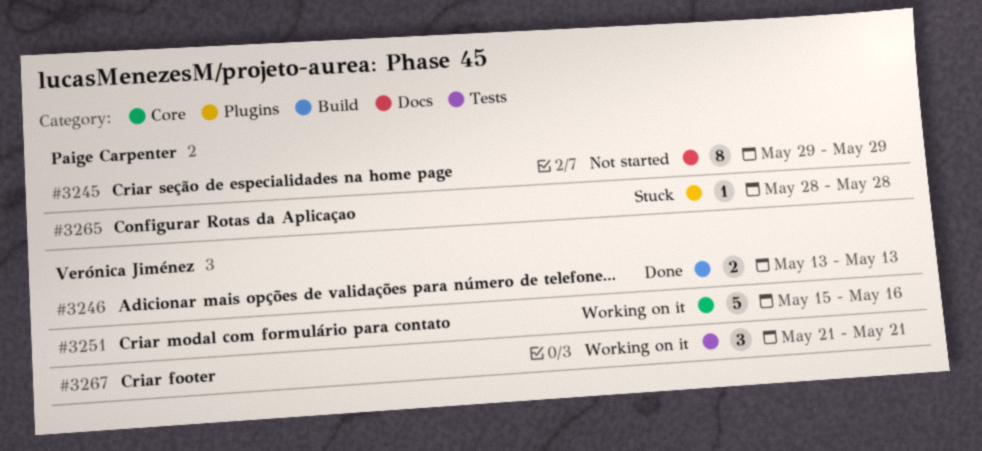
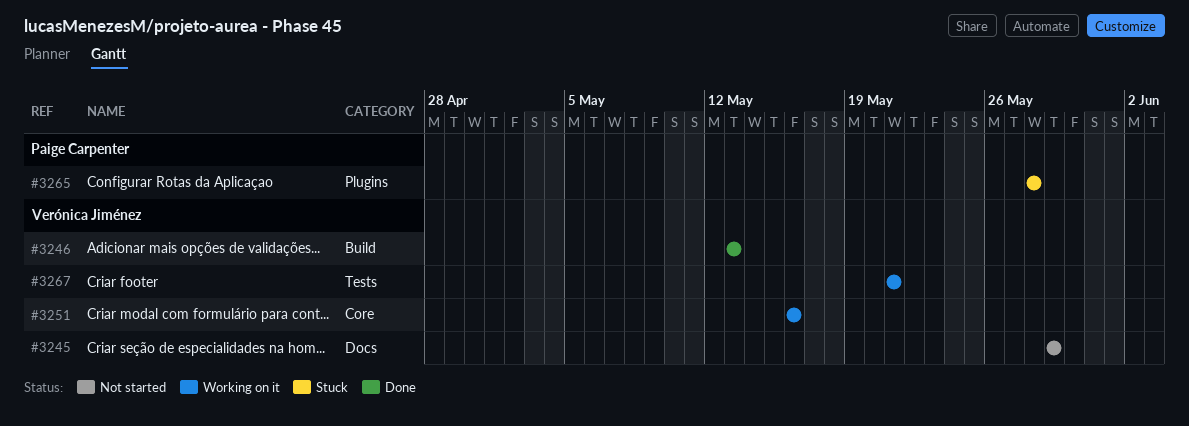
#3245, owner: Paige Carpenter -> Verónica Jiménez
#3251, start: May 15 -> May 16

